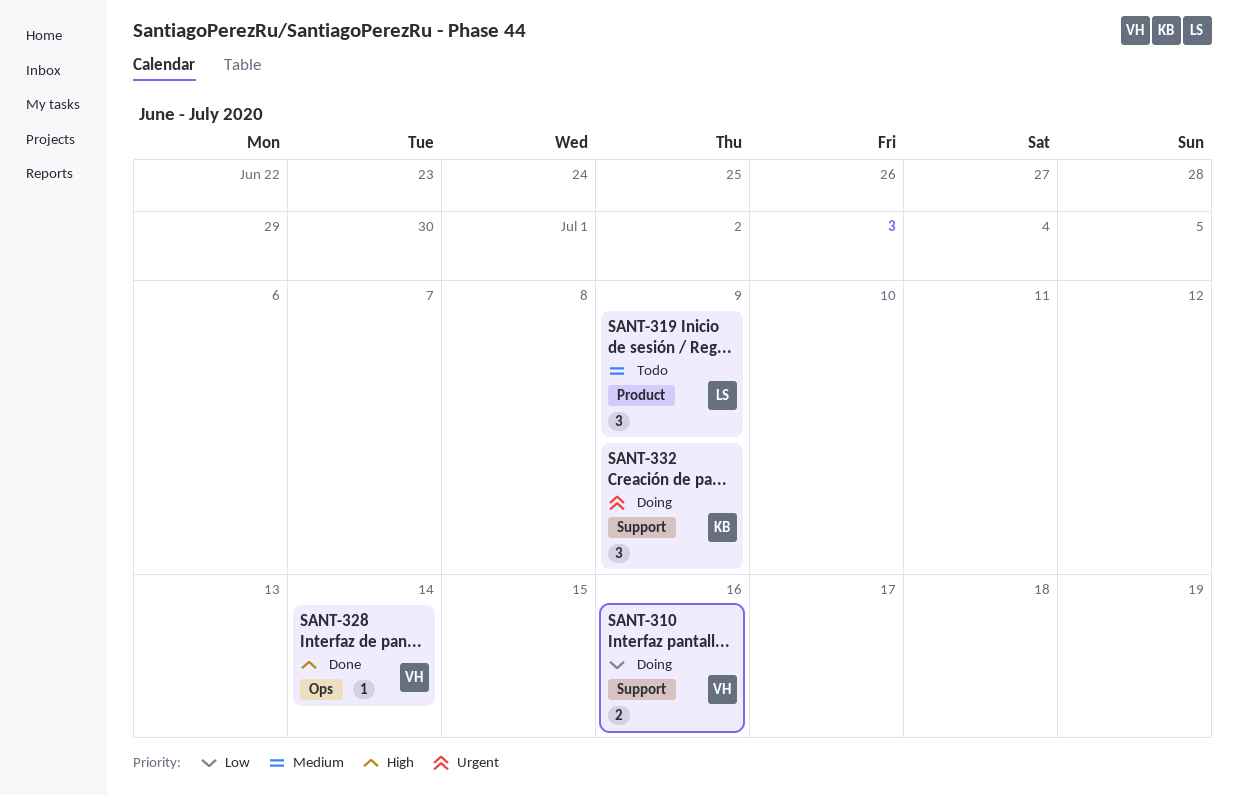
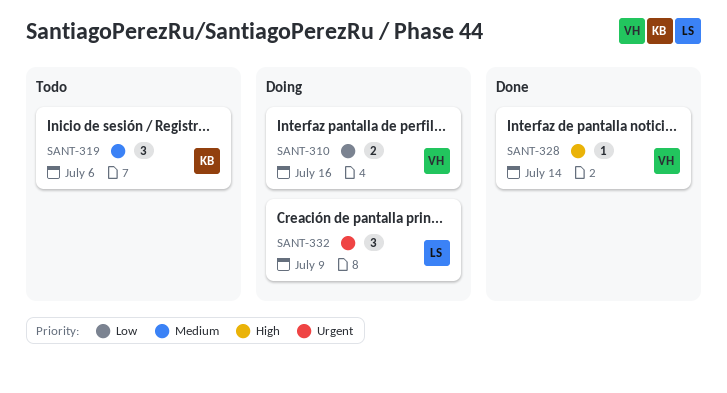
SANT-319, owner: LS -> KB
SANT-319, due: Jul 9 -> Jul 6
SANT-332, owner: KB -> LS

